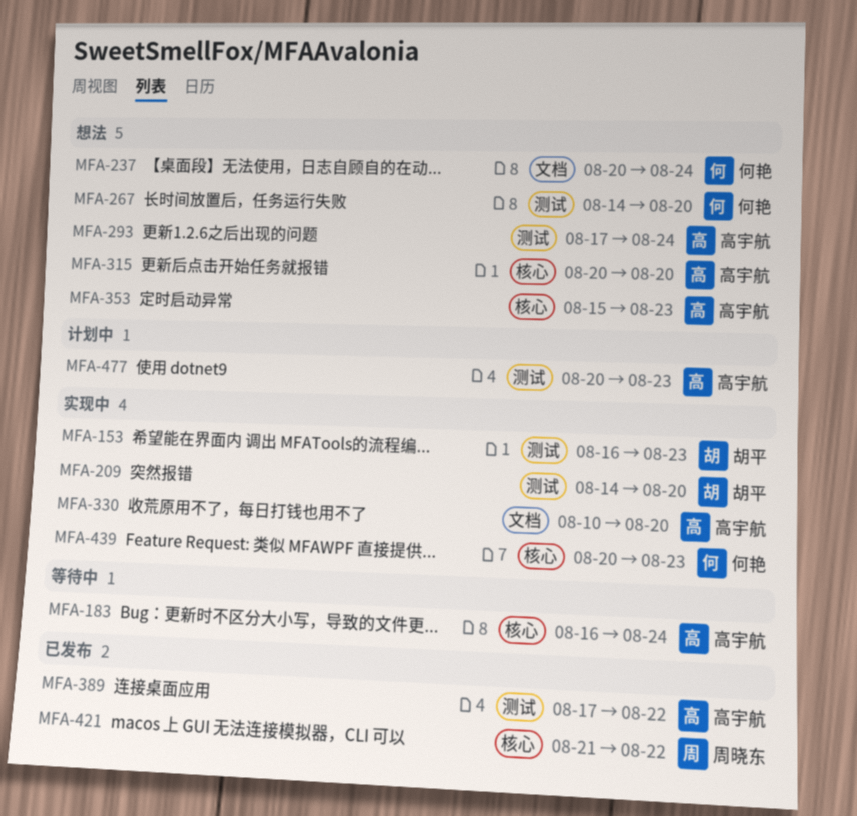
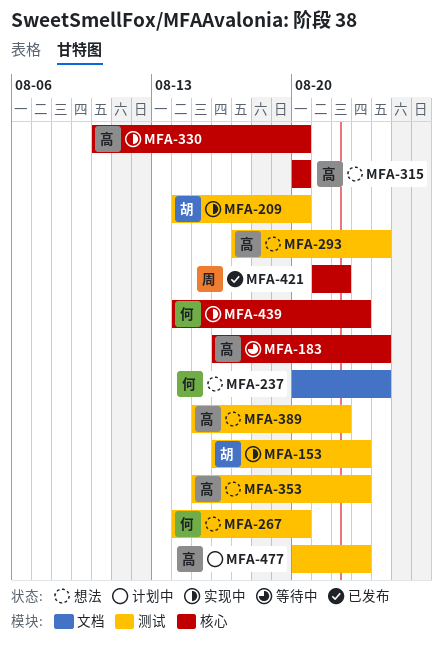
MFA-330, label: 文档 -> 核心
MFA-353, label: 核心 -> 测试
MFA-389, status: 已发布 -> 想法
MFA-389, start: Aug 17 -> Aug 15
MFA-439, start: Aug 20 -> Aug 14

